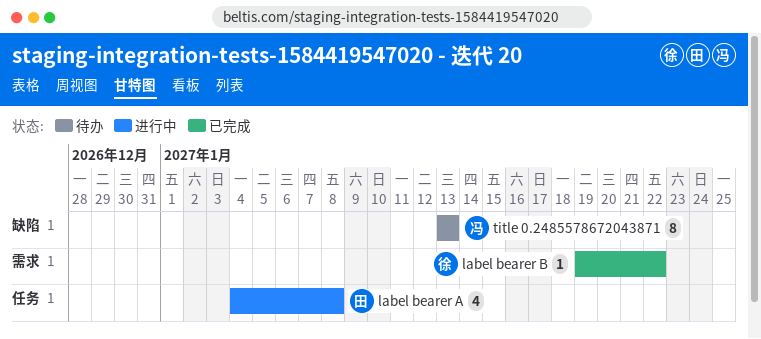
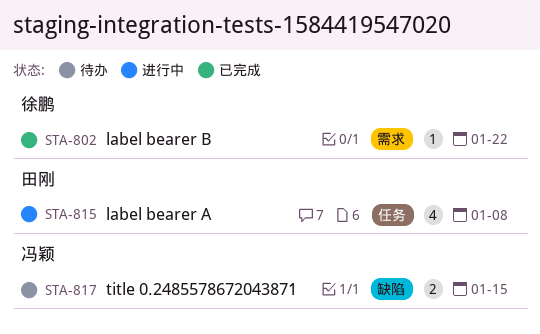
title 0.2485578672043871, estimate: 8 -> 2
title 0.2485578672043871, due: Jan 13 -> Jan 15

